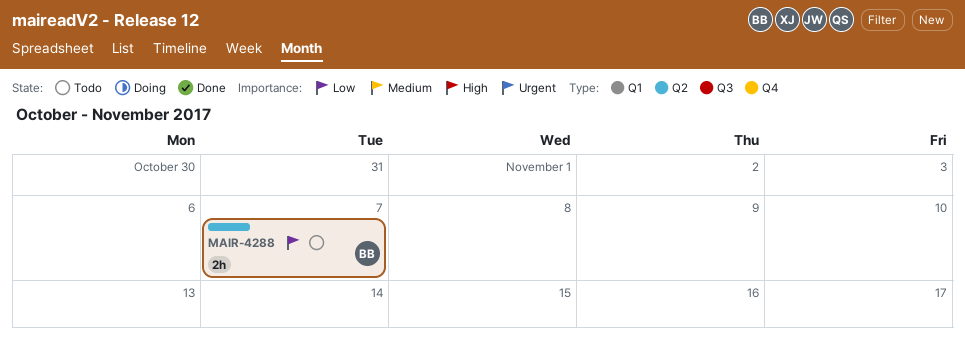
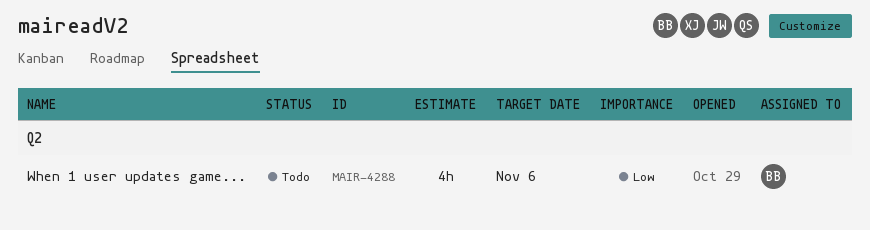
MAIR-4288, estimate: 2h -> 4h
MAIR-4288, due: Nov 7 -> Nov 6

